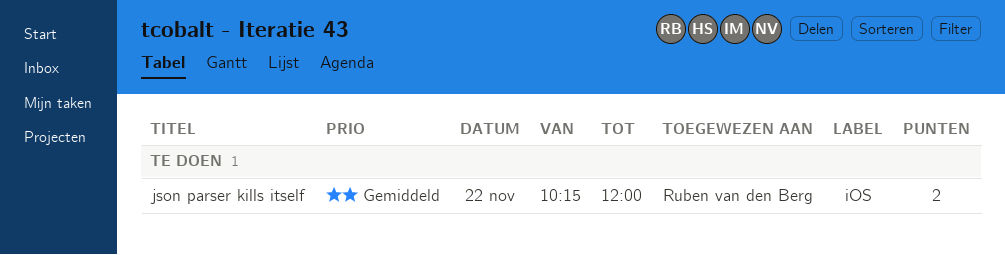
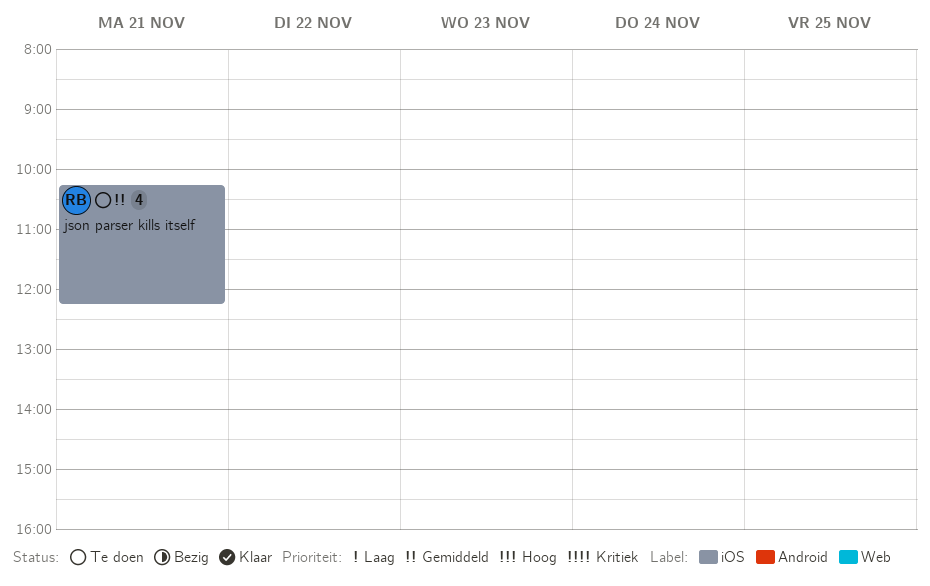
json parser kills itself, estimate: 2 -> 4
json parser kills itself, day: Nov 22 -> Nov 21
json parser kills itself, ends: 12:00 -> 12:15

